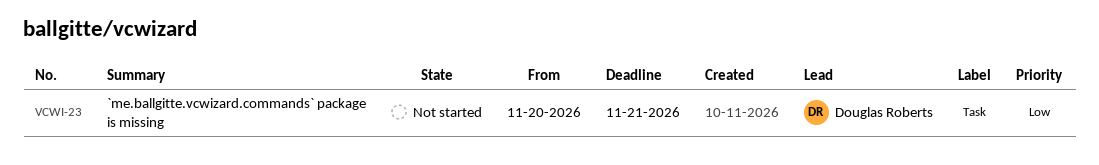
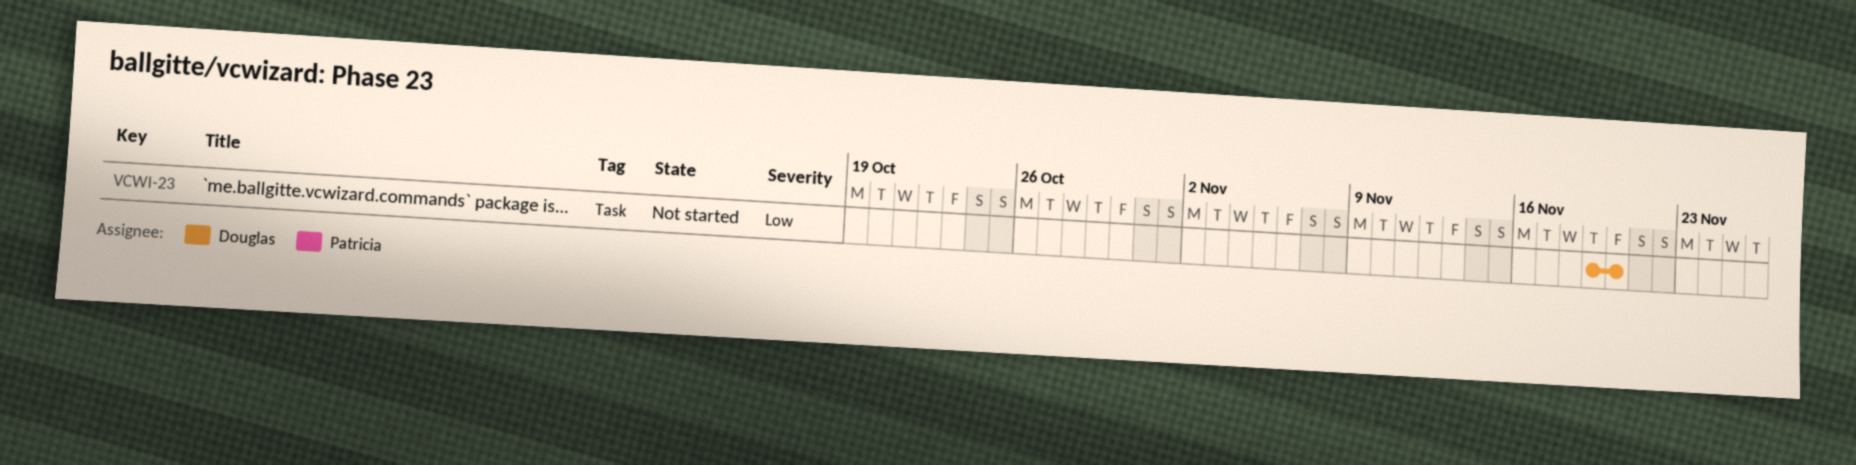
VCWI-23, start: Nov 20 -> Nov 19
VCWI-23, due: Nov 21 -> Nov 20

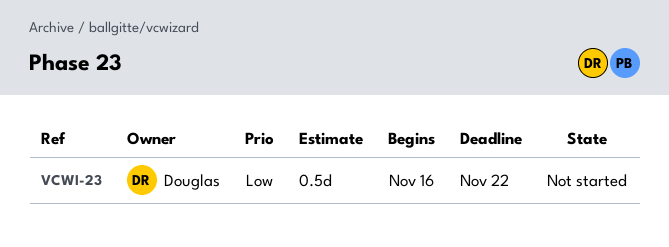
VCWI-23, start: Nov 19 -> Nov 16
VCWI-23, due: Nov 20 -> Nov 22

